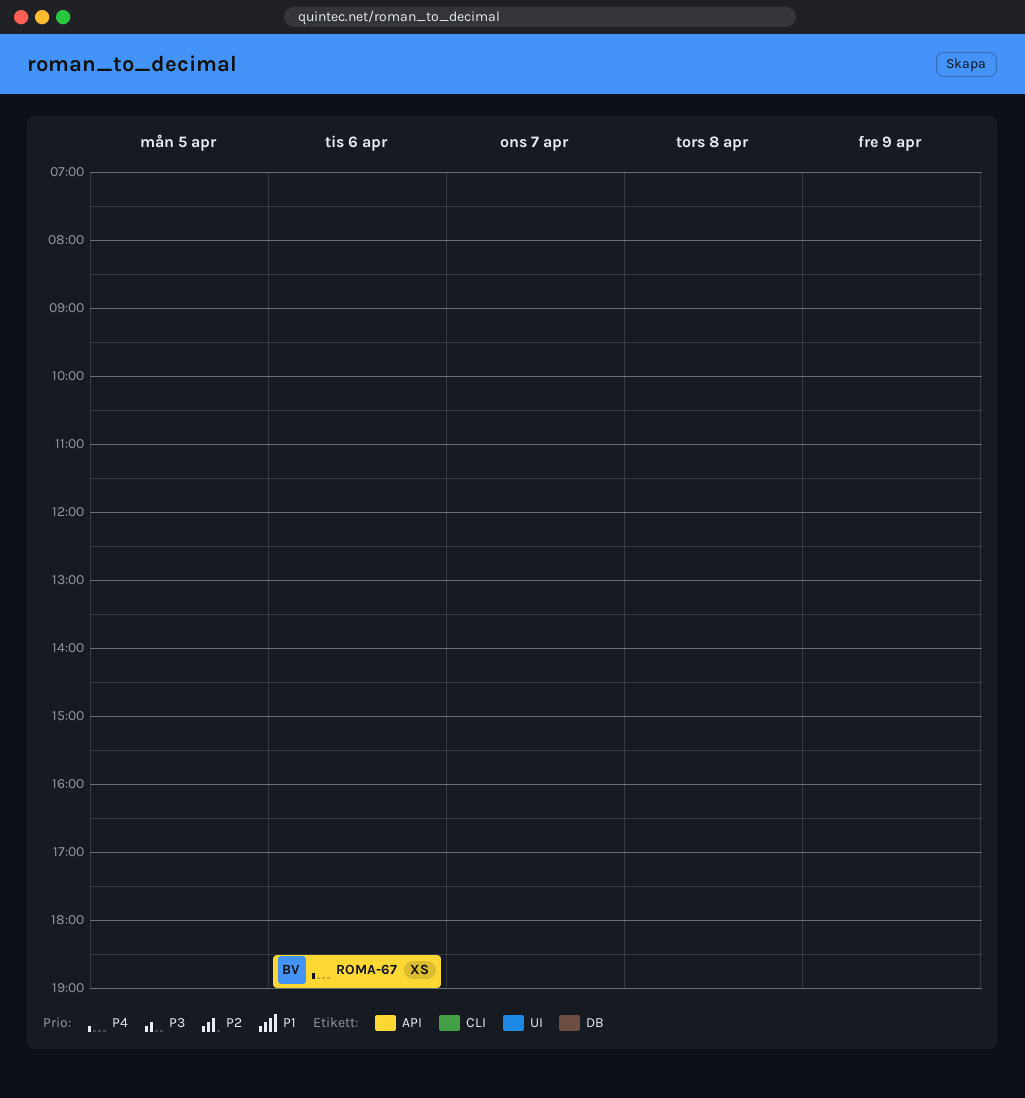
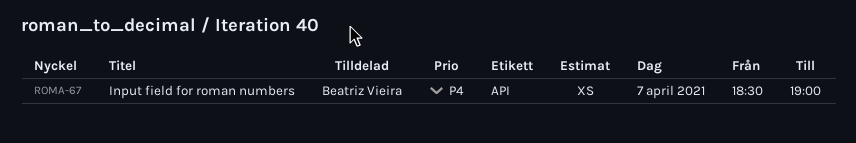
ROMA-67, day: Apr 6 -> Apr 7

